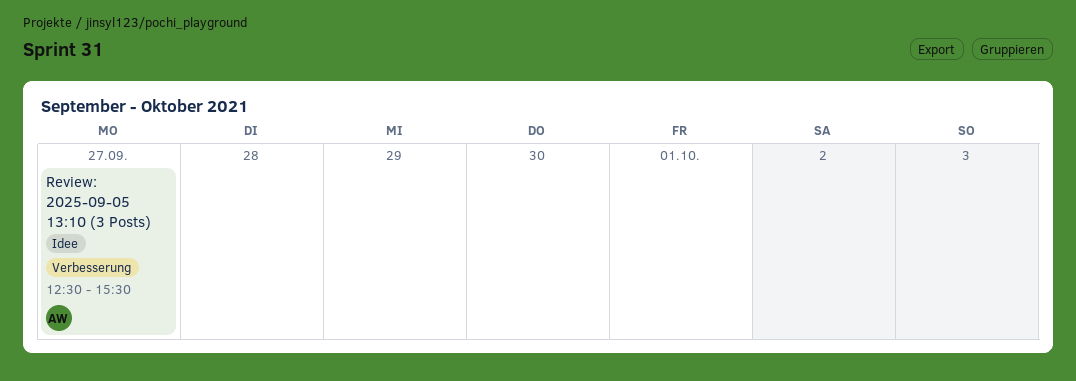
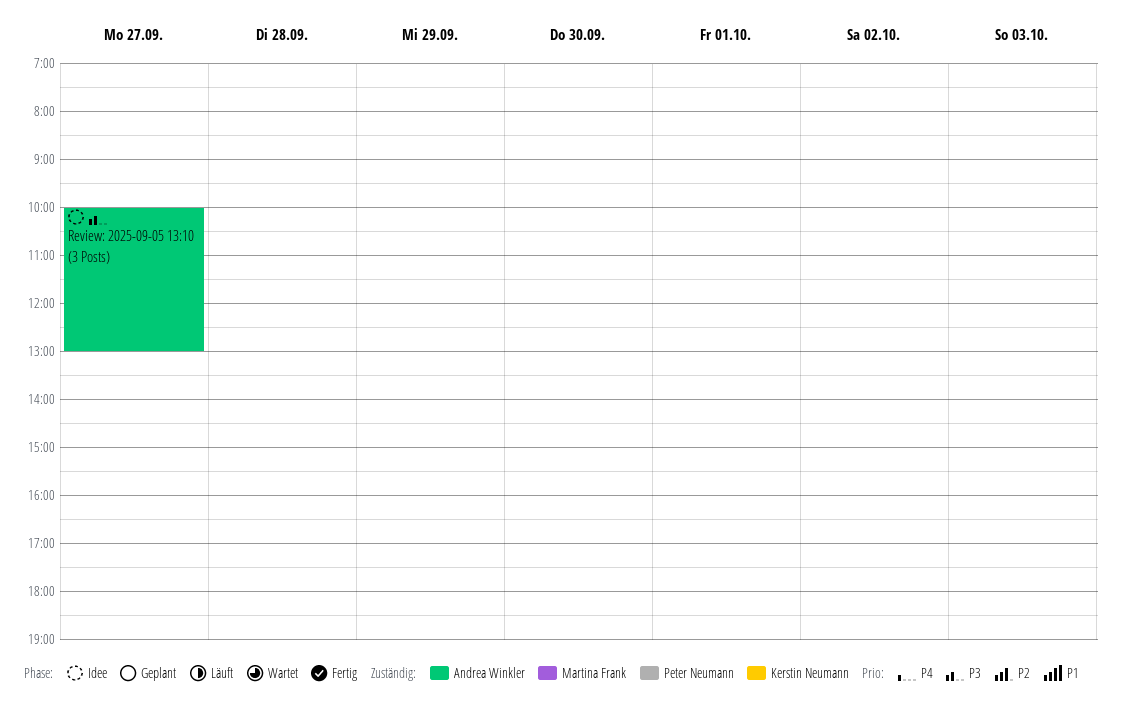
Review: 2025-09-05 13:10 (3 Posts), begins: 12:30 -> 10:00
Review: 2025-09-05 13:10 (3 Posts), ends: 15:30 -> 13:00

